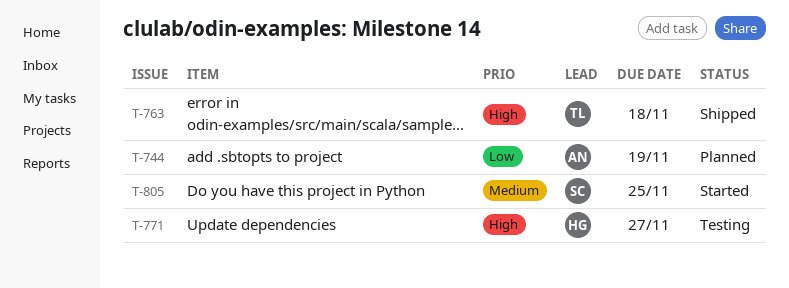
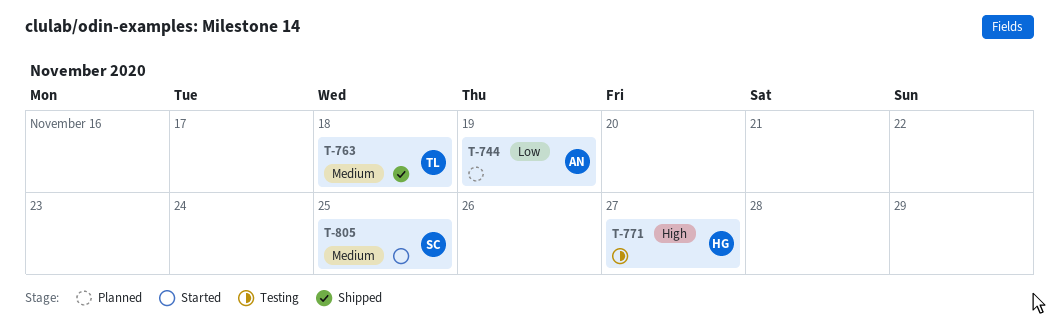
T-763, priority: High -> Medium

